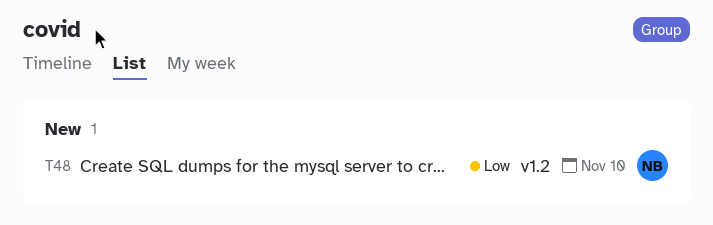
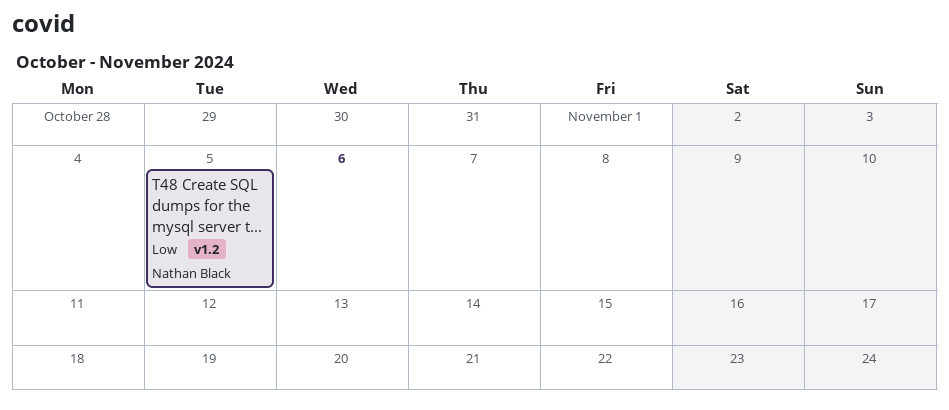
T48, due: Nov 10 -> Nov 5

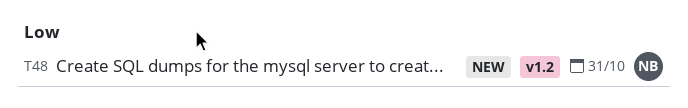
T48, due: Nov 5 -> Oct 31

